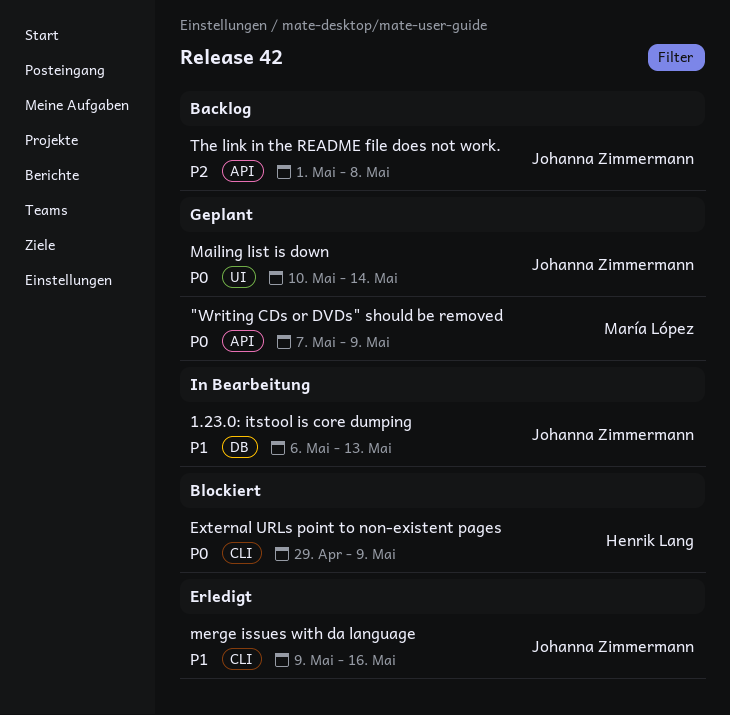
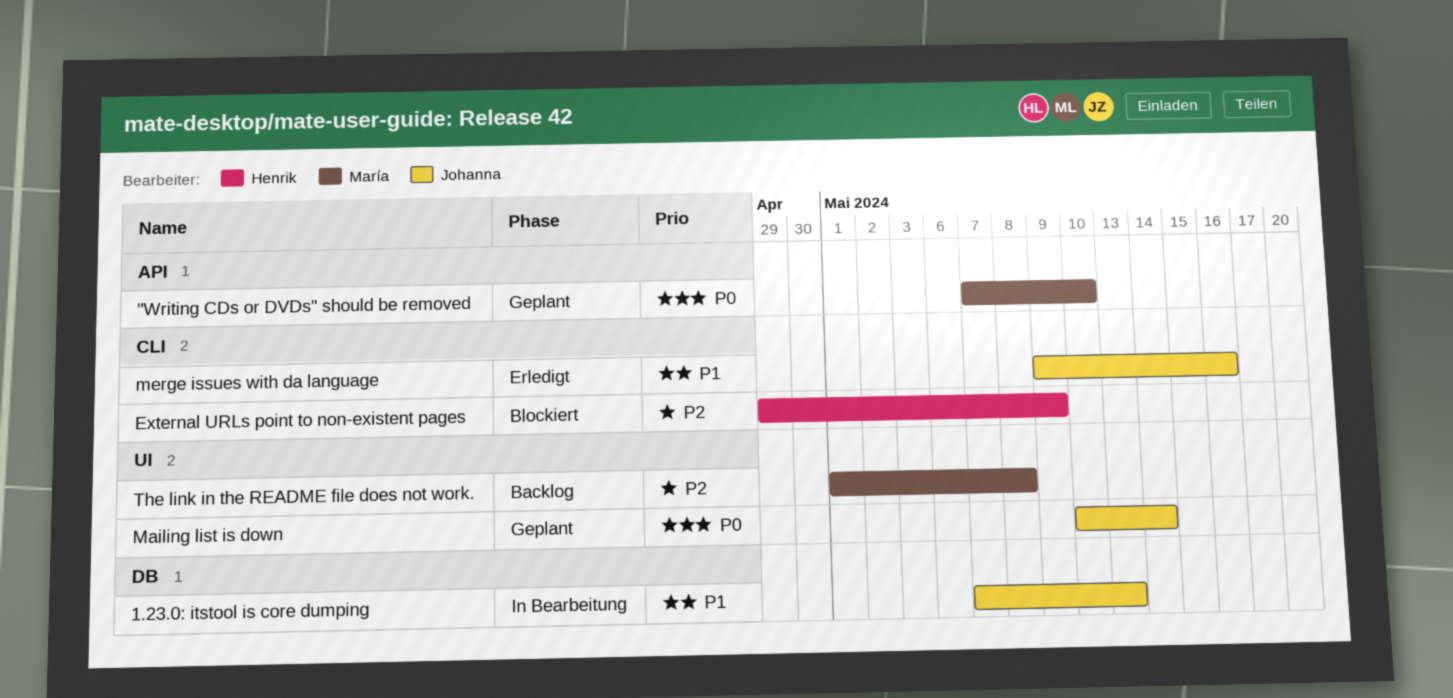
"Writing CDs or DVDs" should be removed, due: May 9 -> May 10
1.23.0: itstool is core dumping, start: May 6 -> May 7
External URLs point to non-existent pages, priority: P0 -> P2
The link in the README file does not work., owner: Johanna Zimmermann -> María López
The link in the README file does not work., label: API -> UI

